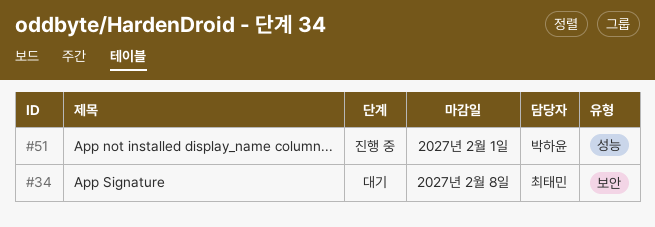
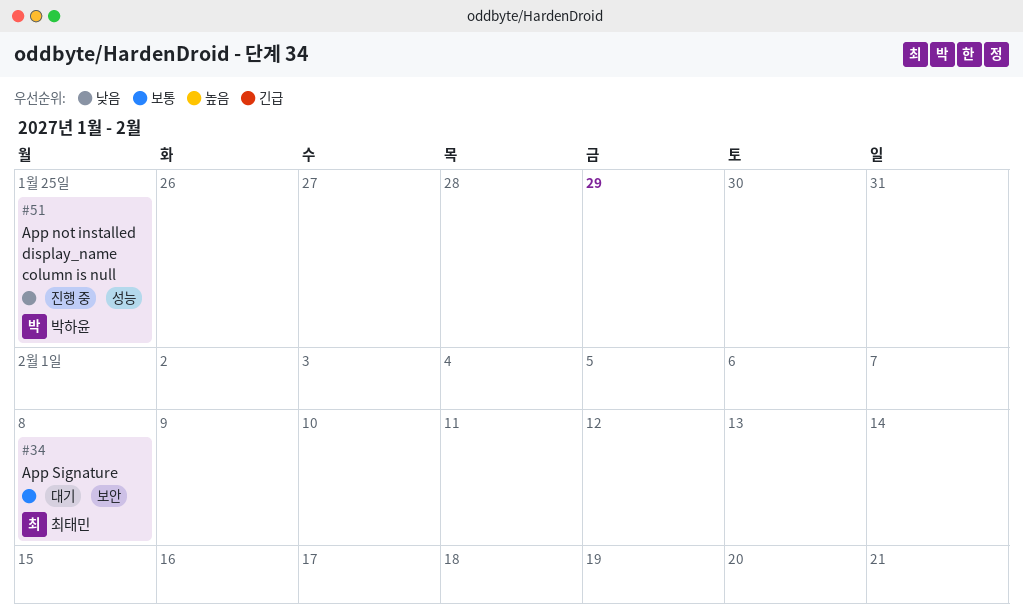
#51, due: Feb 1 -> Jan 25

